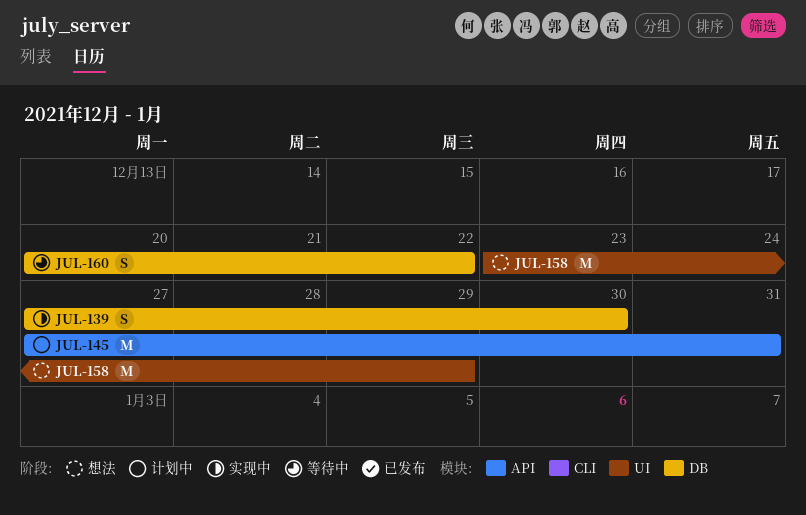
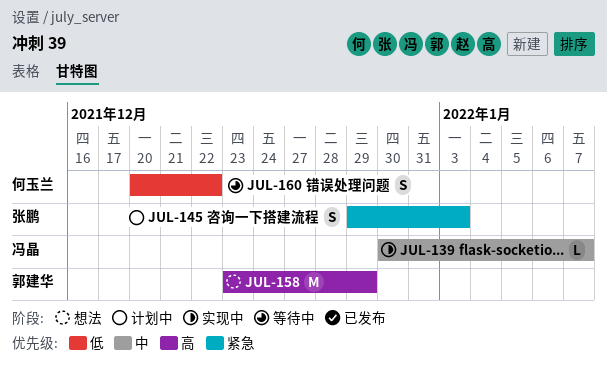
JUL-139, estimate: S -> L
JUL-139, start: Dec 27 -> Dec 30
JUL-139, due: Dec 30 -> Jan 7
JUL-145, estimate: M -> S
JUL-145, start: Dec 27 -> Dec 29
JUL-145, due: Dec 31 -> Jan 3

